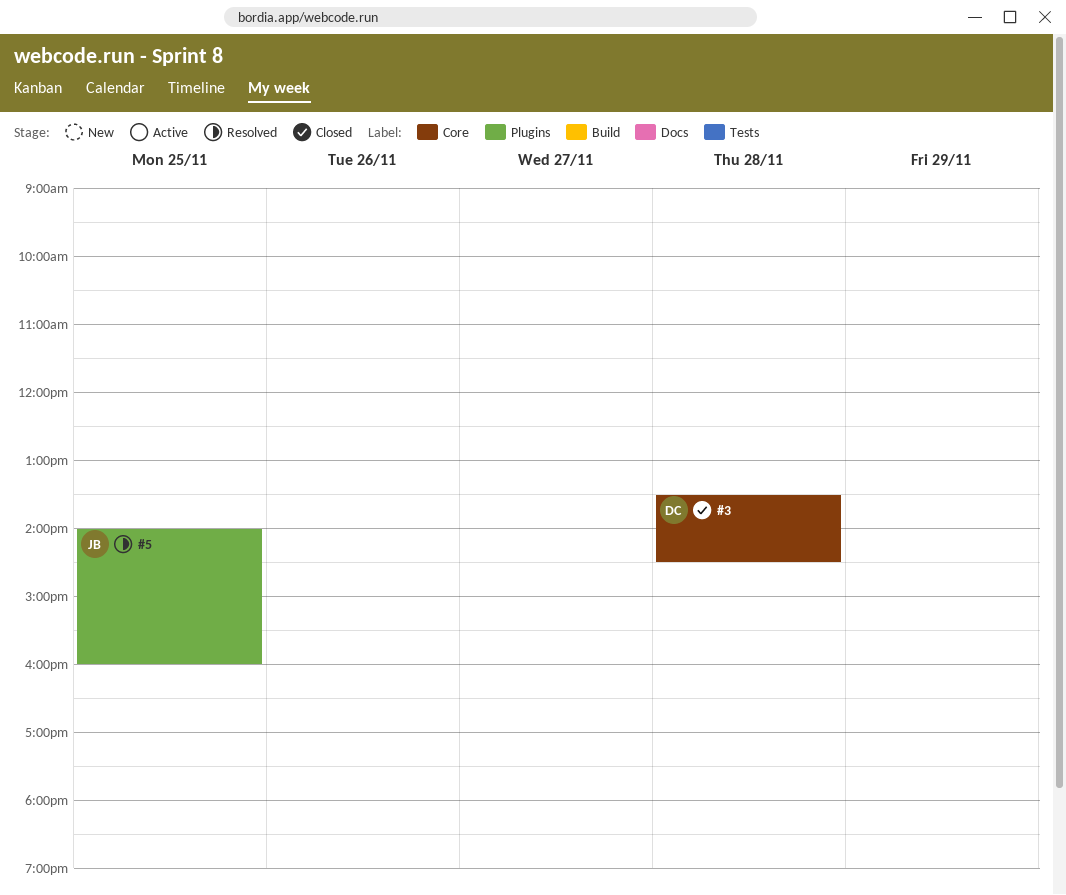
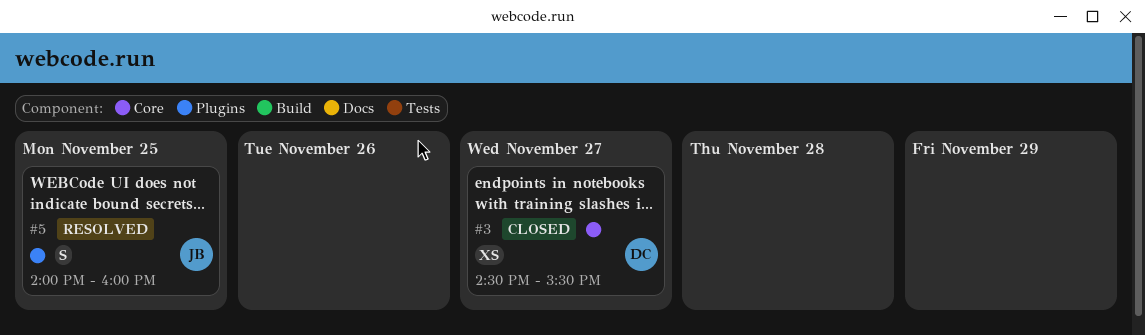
#3, day: Nov 28 -> Nov 27
#3, begins: 13:30 -> 14:30
#3, ends: 14:30 -> 15:30

